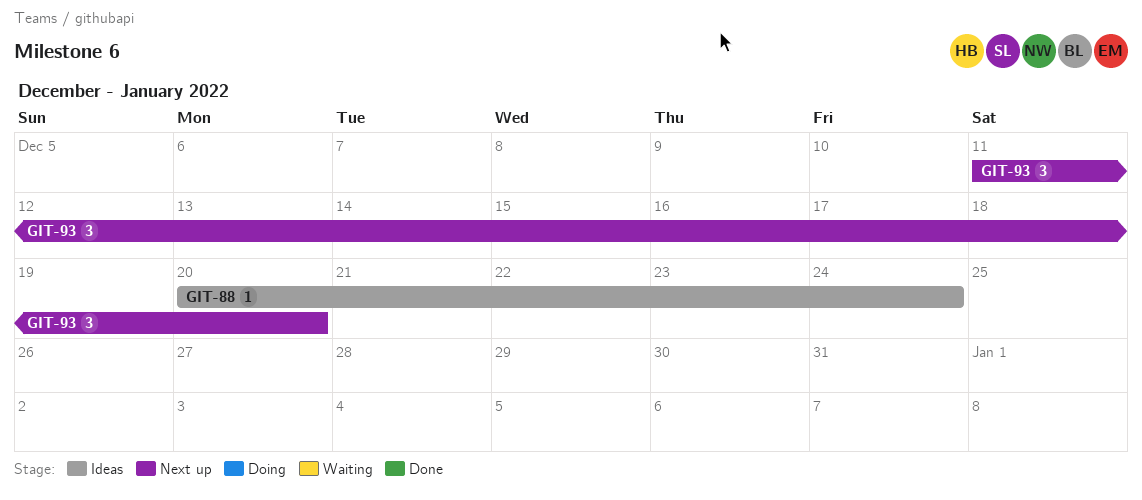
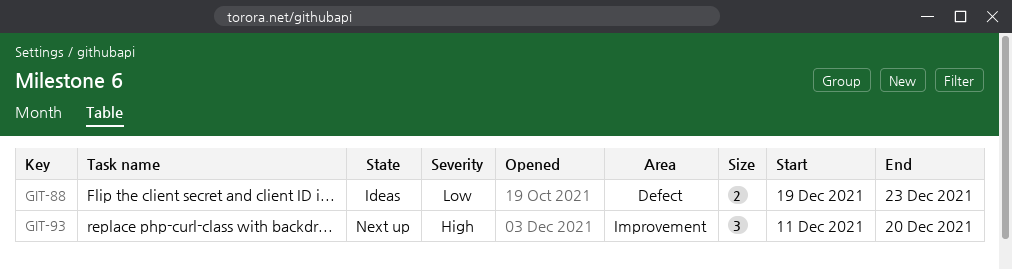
GIT-88, estimate: 1 -> 2
GIT-88, start: Dec 20 -> Dec 19
GIT-88, due: Dec 24 -> Dec 23

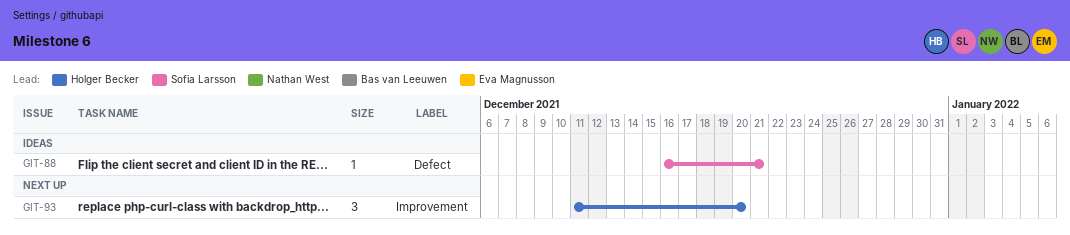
GIT-88, estimate: 2 -> 1
GIT-88, start: Dec 19 -> Dec 16
GIT-88, due: Dec 23 -> Dec 21

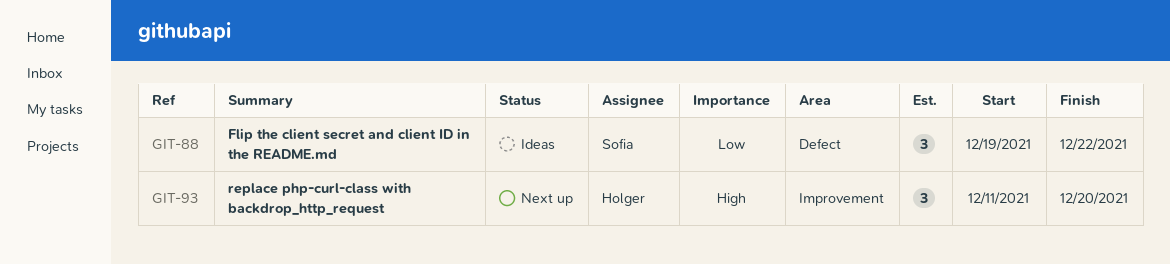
GIT-88, estimate: 1 -> 3
GIT-88, start: Dec 16 -> Dec 19
GIT-88, due: Dec 21 -> Dec 22

